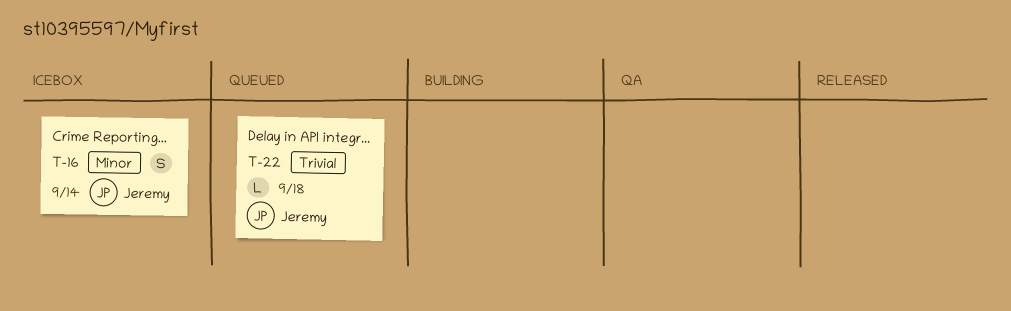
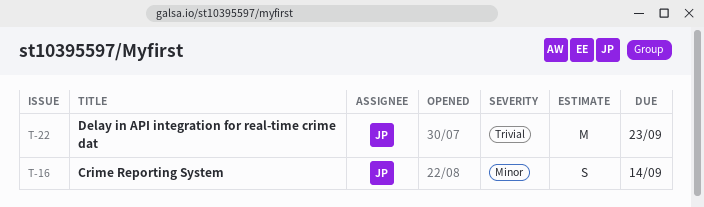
T-22, estimate: L -> M
T-22, due: Sep 18 -> Sep 23

